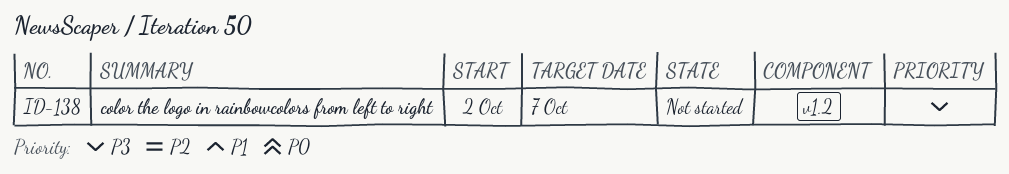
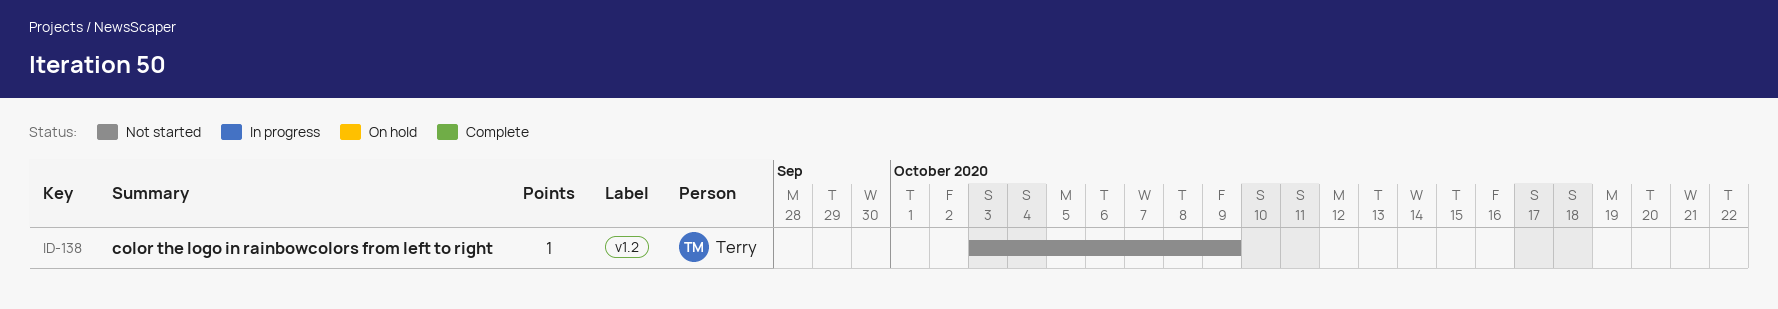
ID-138, start: Oct 2 -> Oct 3
ID-138, due: Oct 7 -> Oct 9

